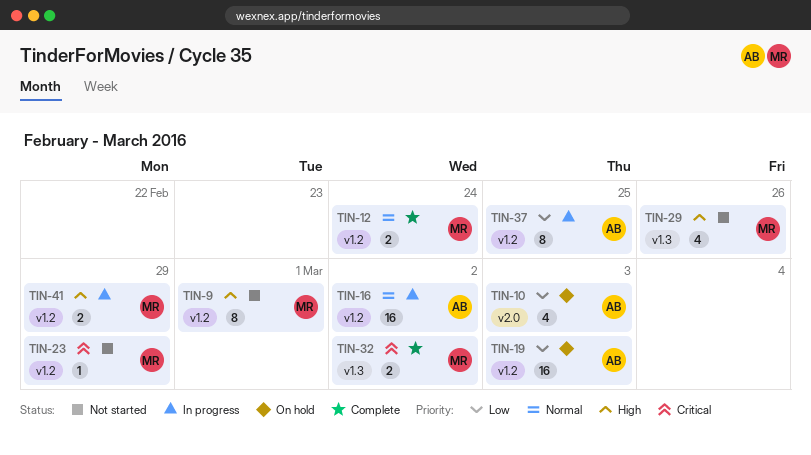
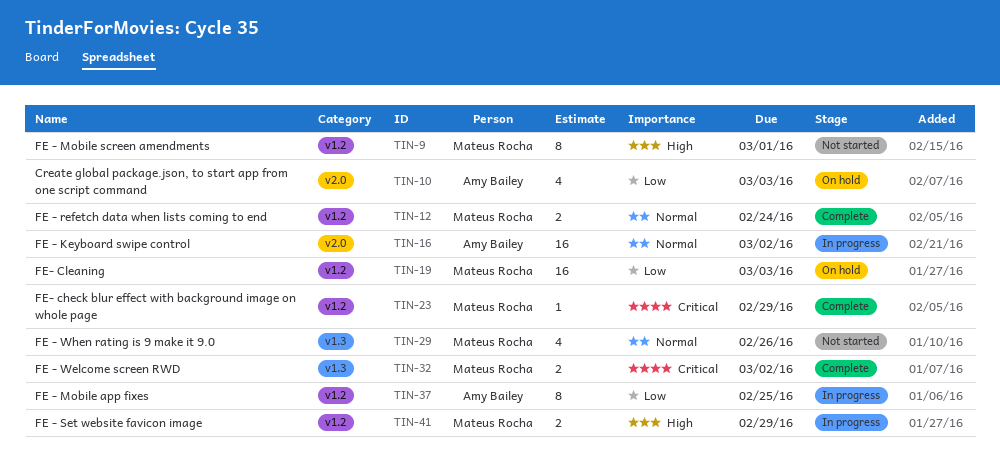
TIN-16, label: v1.2 -> v2.0
TIN-19, owner: Amy Bailey -> Mateus Rocha
TIN-23, status: Not started -> Complete
TIN-29, priority: High -> Normal

